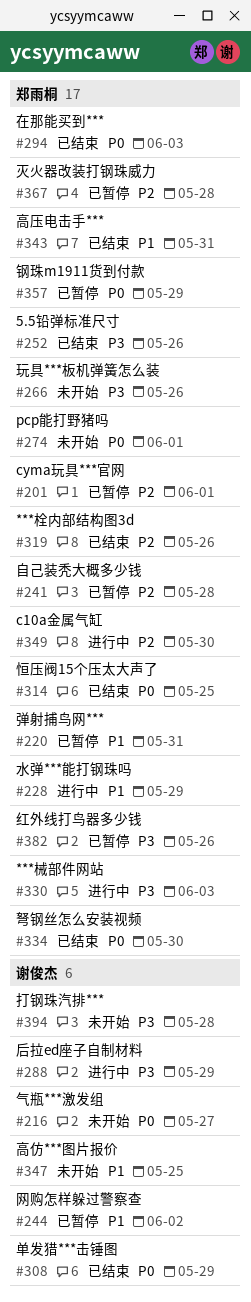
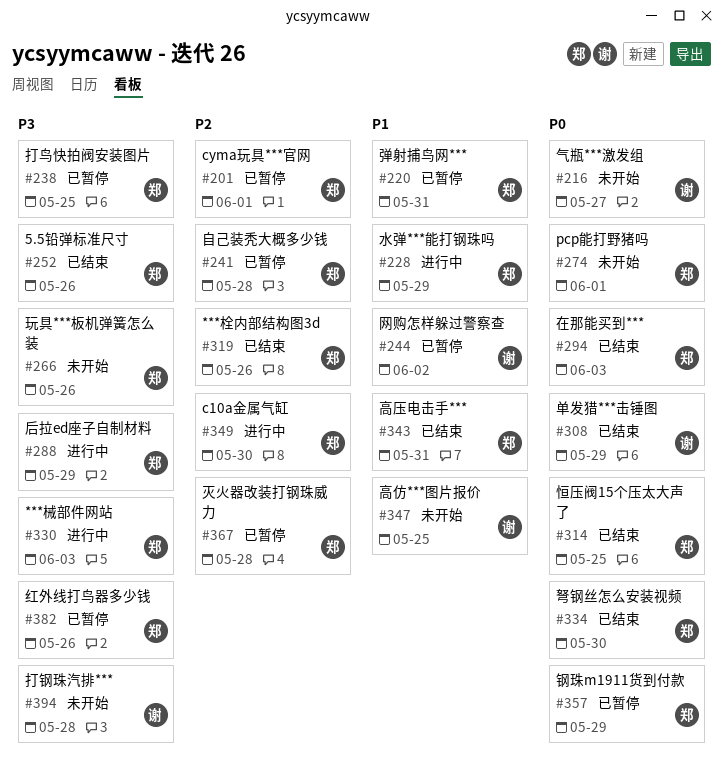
#238: none -> present
#288, owner: 谢俊杰 -> 郑雨桐

